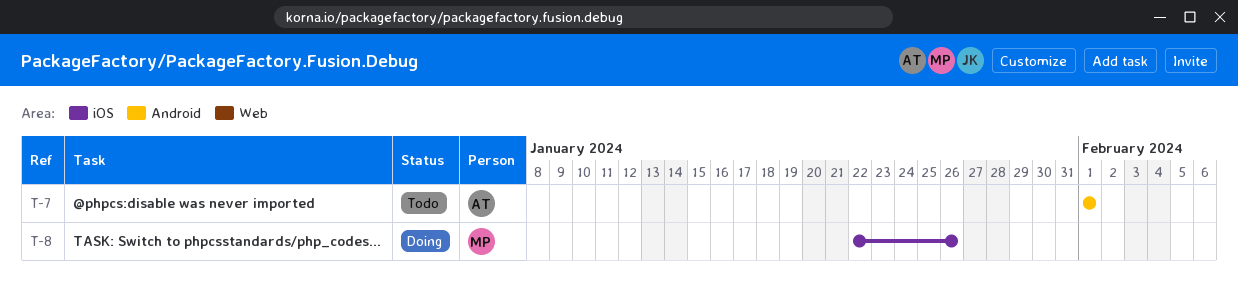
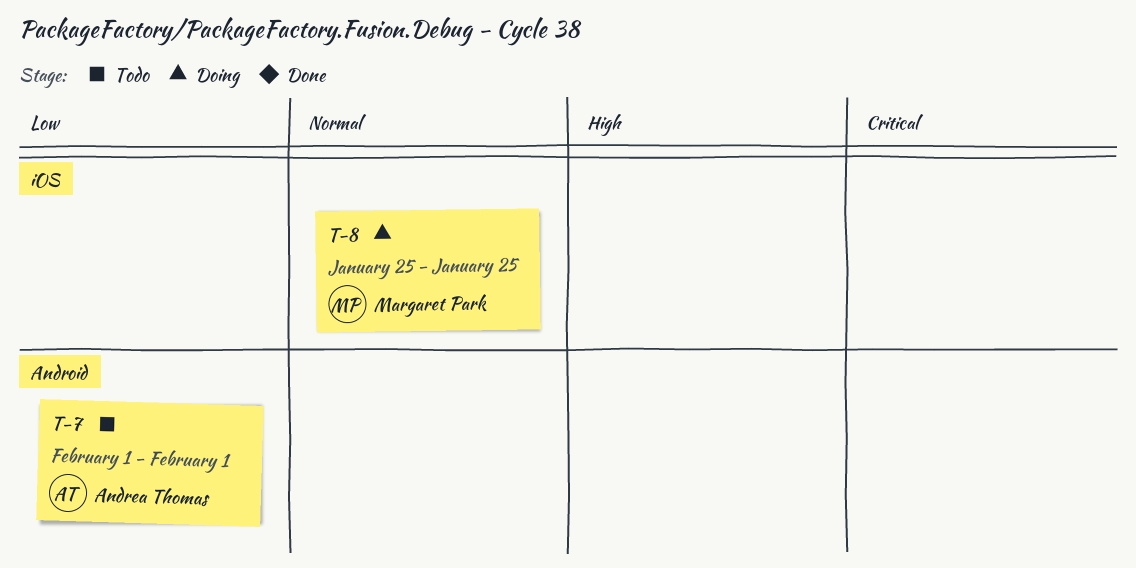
T-8, start: Jan 22 -> Jan 25
T-8, due: Jan 26 -> Jan 25

